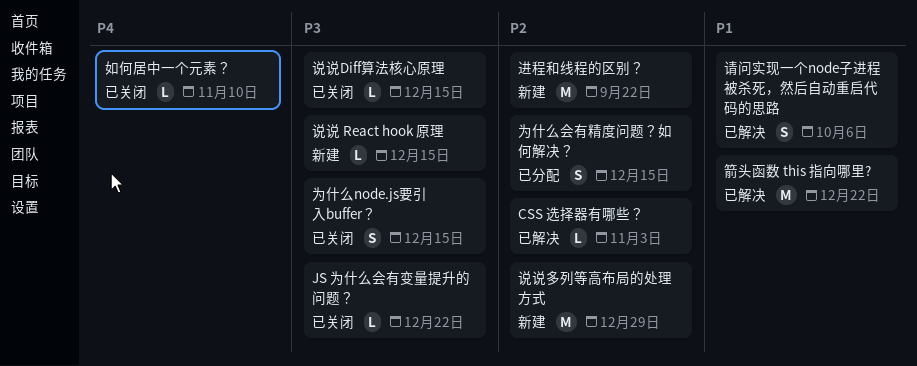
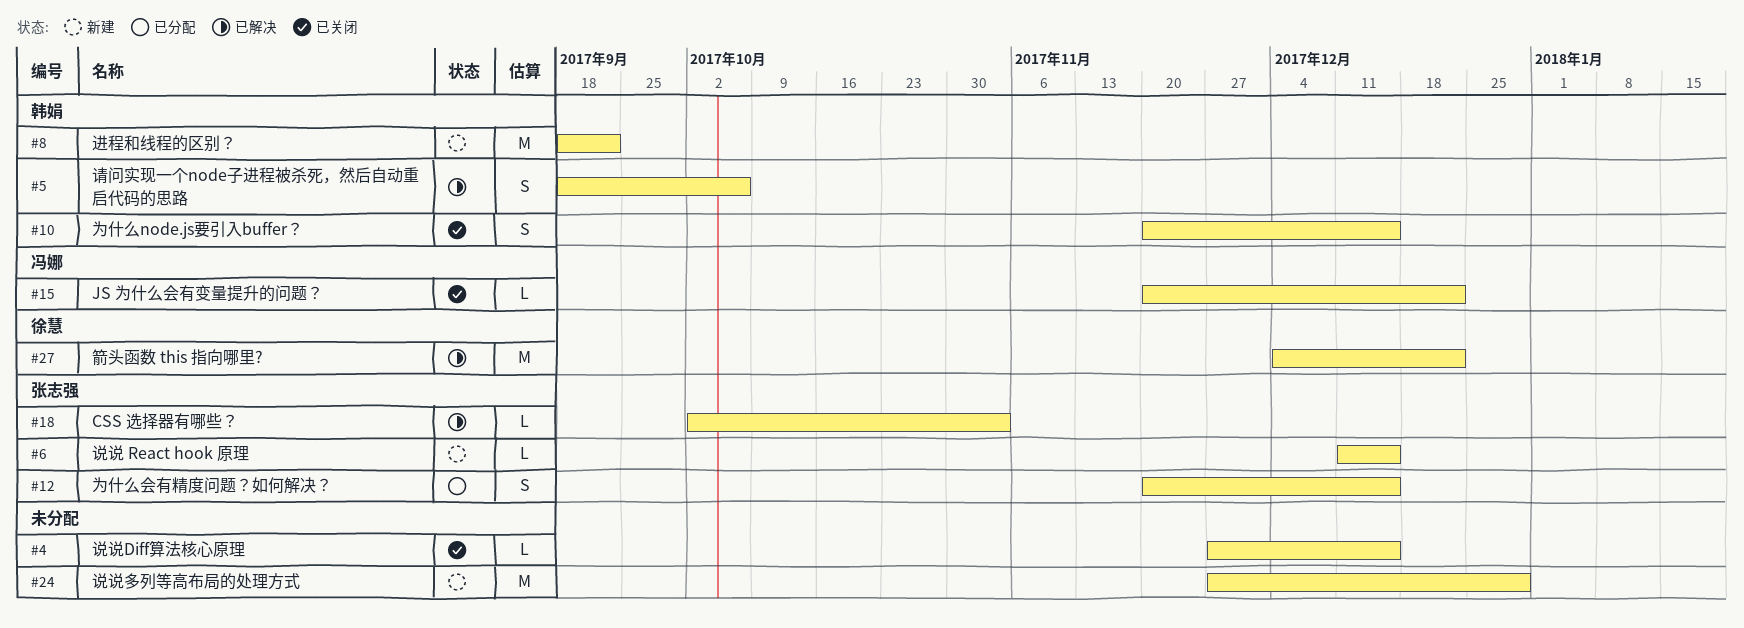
如何居中一个元素？: present -> none

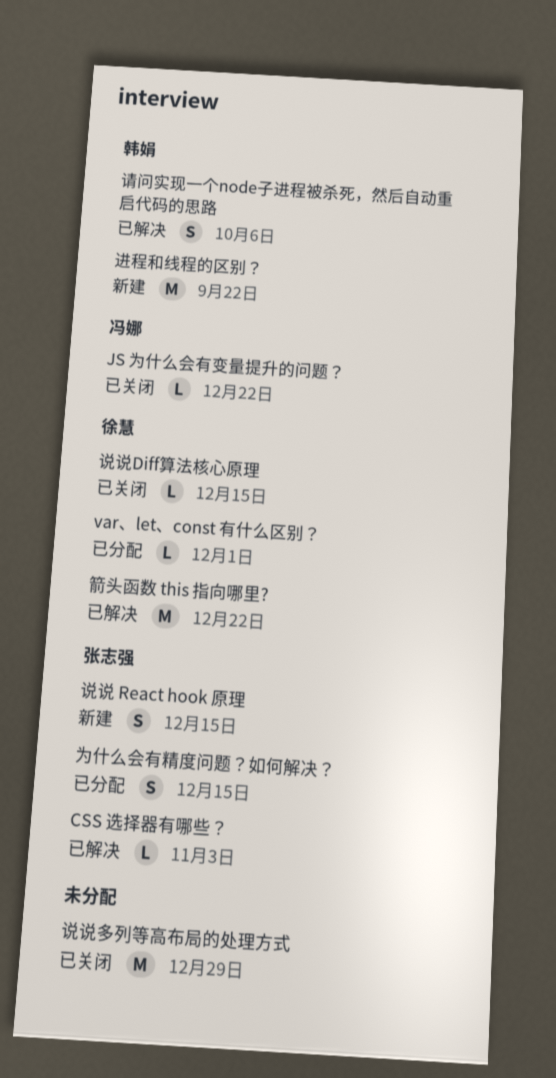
var、let、const 有什么区别？: none -> present
为什么node.js要引入buffer？: present -> none
说说 React hook 原理, estimate: L -> S
说说Diff算法核心原理, owner: none -> 徐慧
说说多列等高布局的处理方式, status: 新建 -> 已关闭

